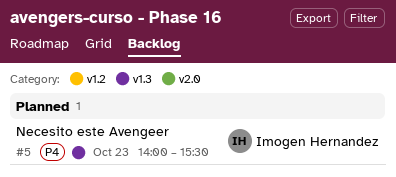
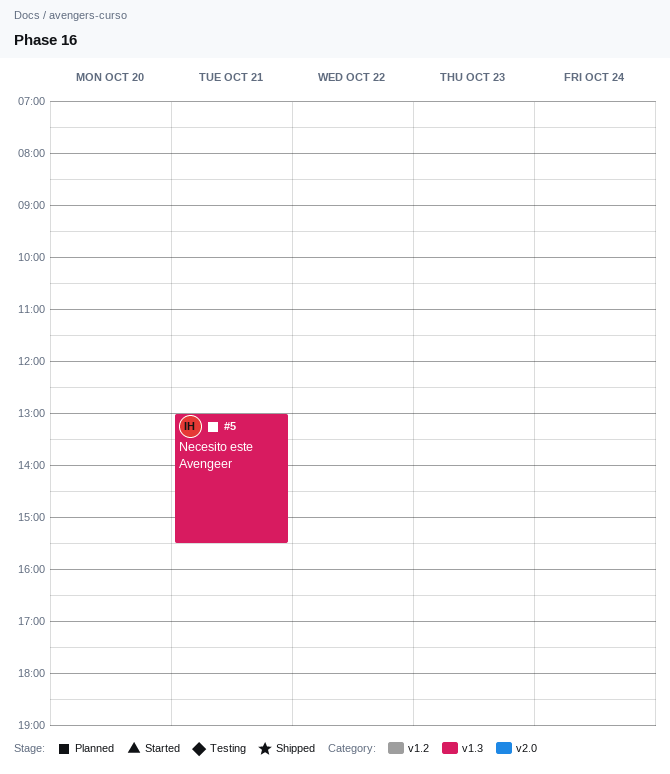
#5, day: Oct 23 -> Oct 21
#5, begins: 14:00 -> 13:00

